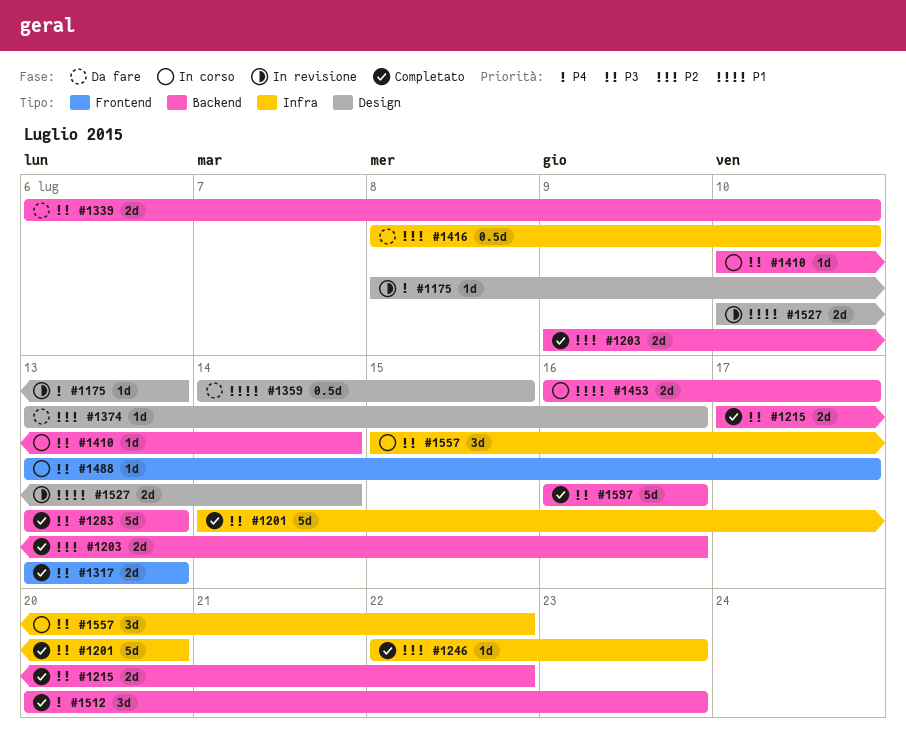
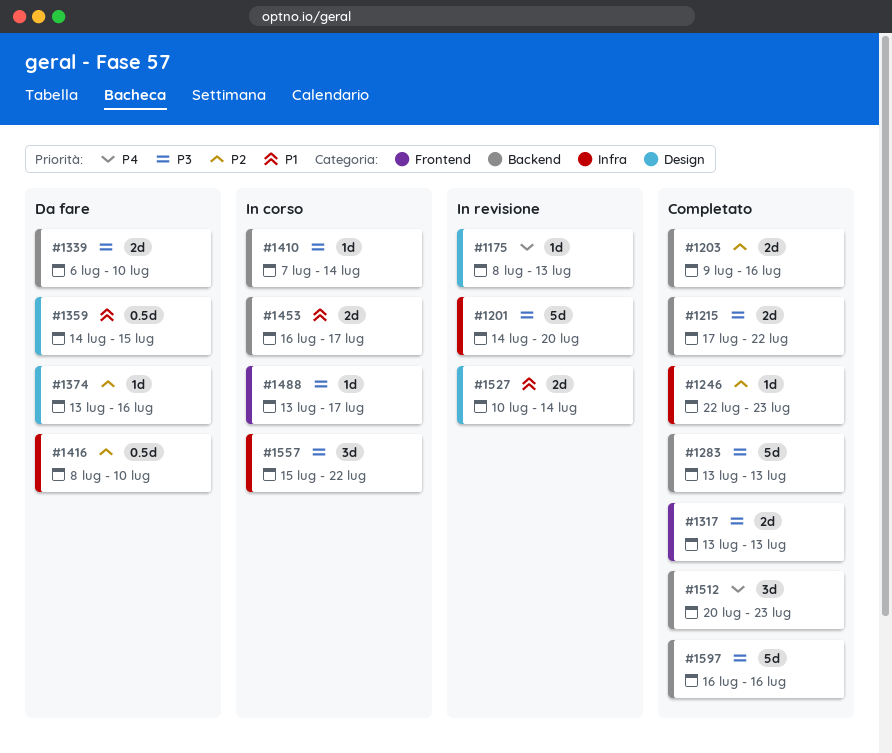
#1201, status: Completato -> In revisione
#1410, start: Jul 10 -> Jul 7

